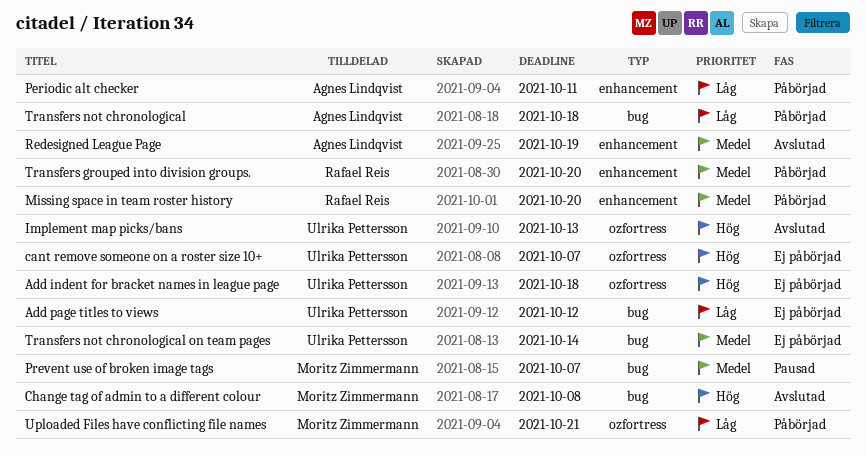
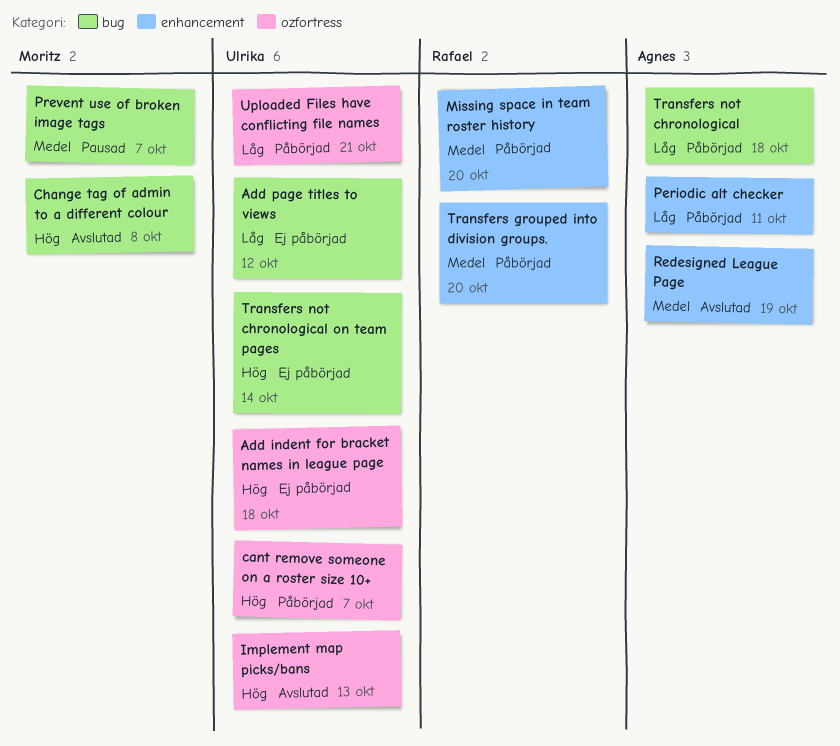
cant remove someone on a roster size 10+, status: Ej påbörjad -> Påbörjad
Transfers not chronological on team pages, priority: Medel -> Hög
Uploaded Files have conflicting file names, owner: Moritz Zimmermann -> Ulrika Pettersson

